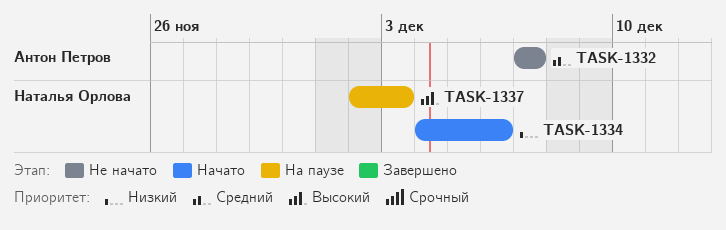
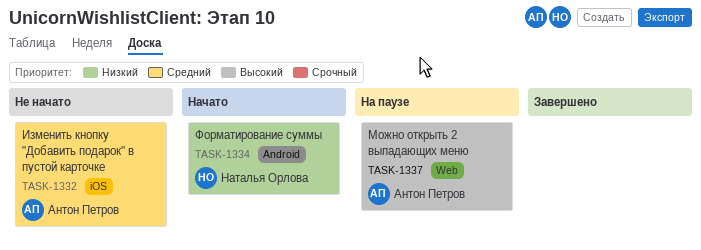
TASK-1337, owner: Наталья Орлова -> Антон Петров

